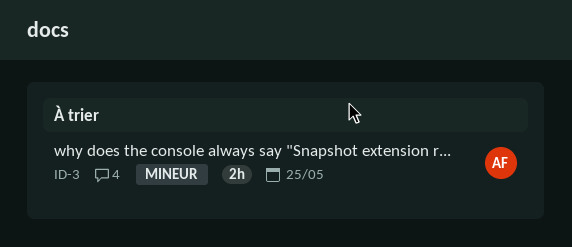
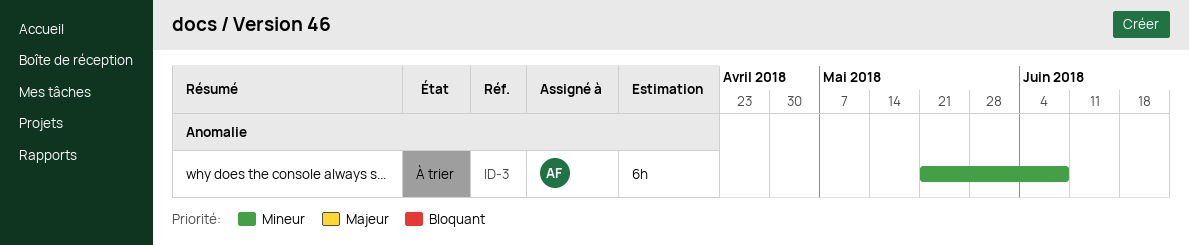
ID-3, estimate: 2h -> 6h
ID-3, due: May 25 -> Jun 8

